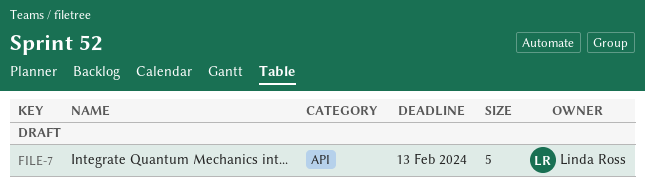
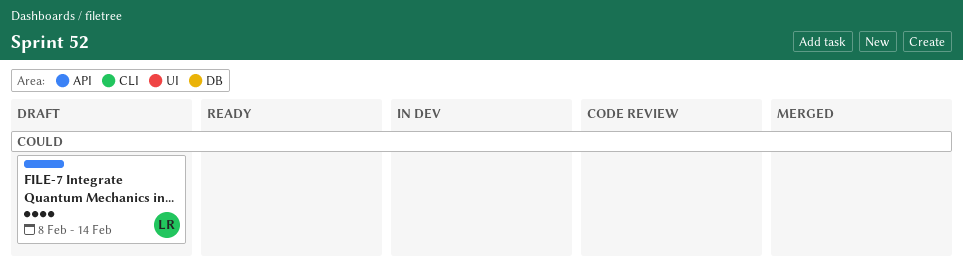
FILE-7, estimate: 5 -> 4
FILE-7, due: Feb 13 -> Feb 14

